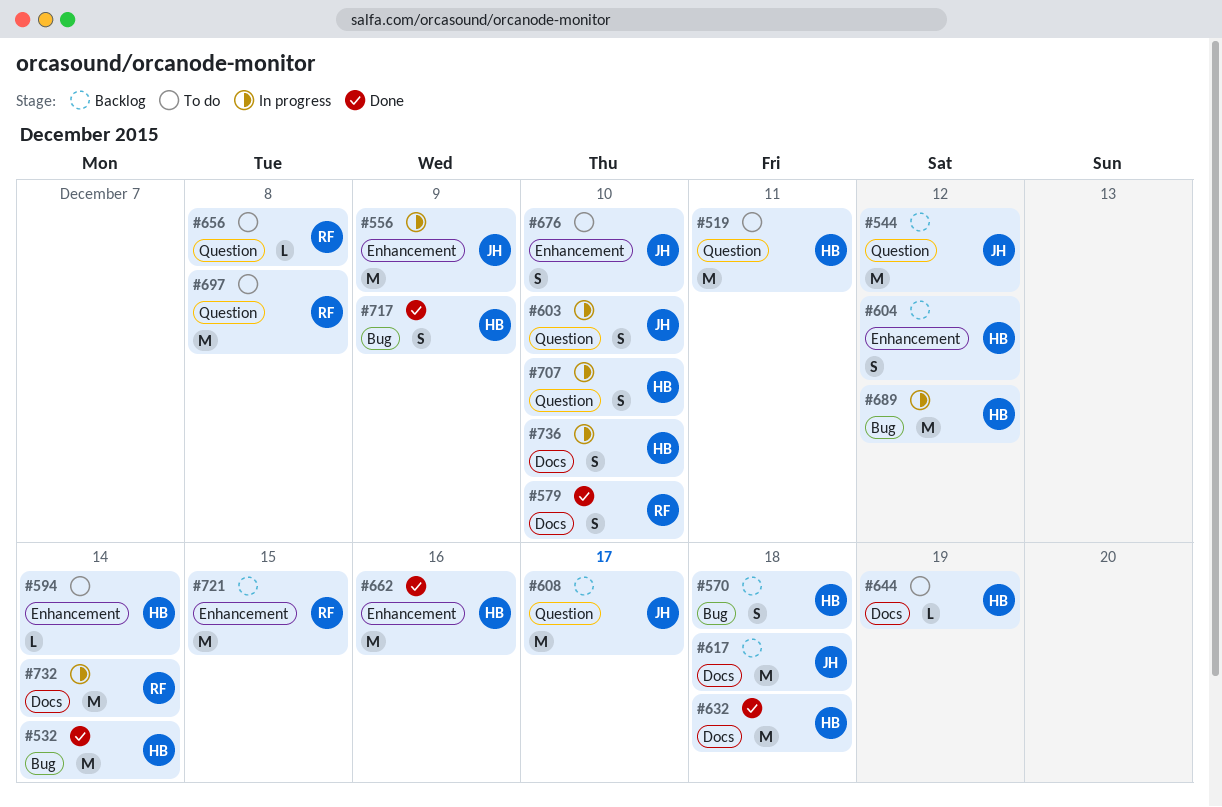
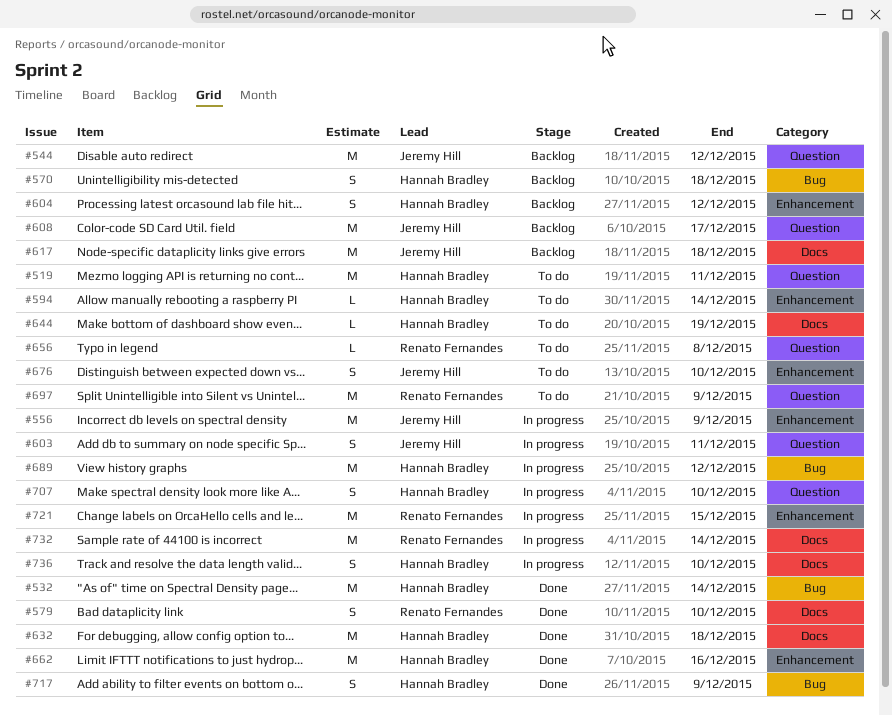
#603, due: Dec 10 -> Dec 11
#697, due: Dec 8 -> Dec 9
#721, status: Backlog -> In progress

